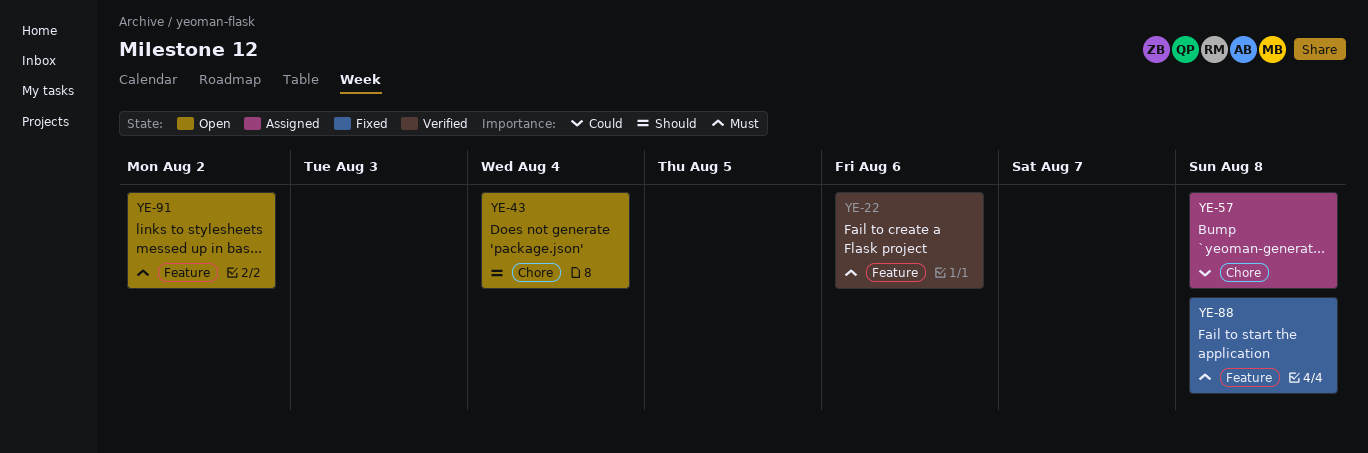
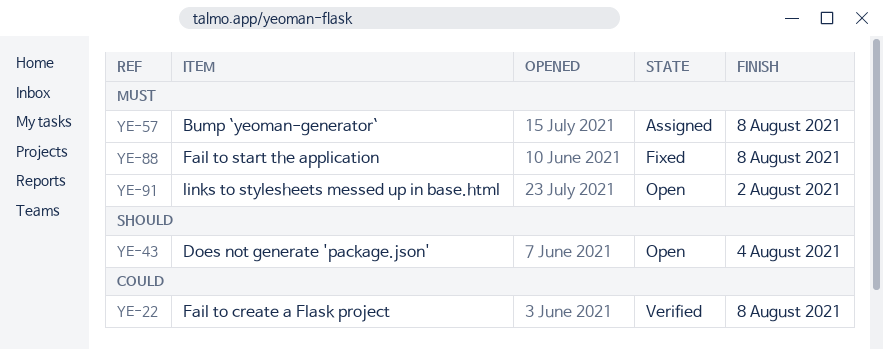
YE-22, priority: Must -> Could
YE-22, due: Aug 6 -> Aug 8
YE-57, priority: Could -> Must

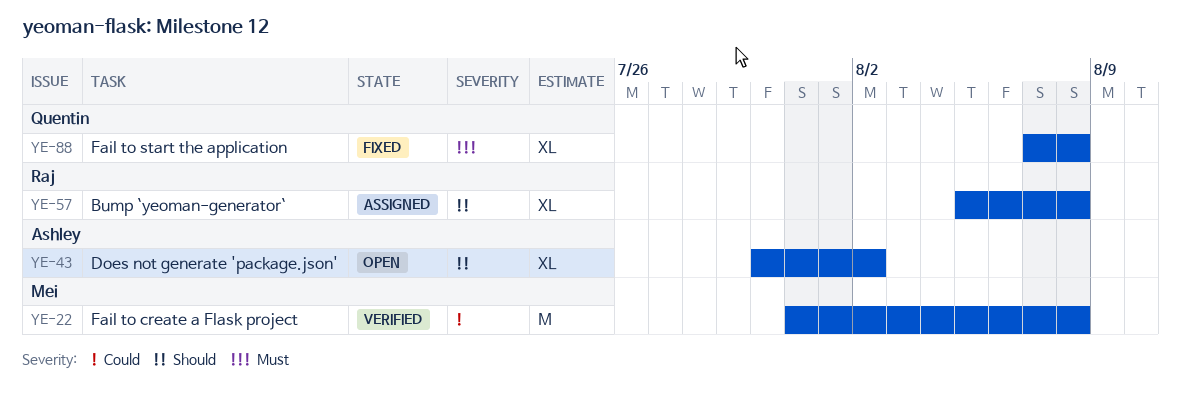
YE-43, due: Aug 4 -> Aug 2
YE-57, priority: Must -> Should
YE-91: present -> none

